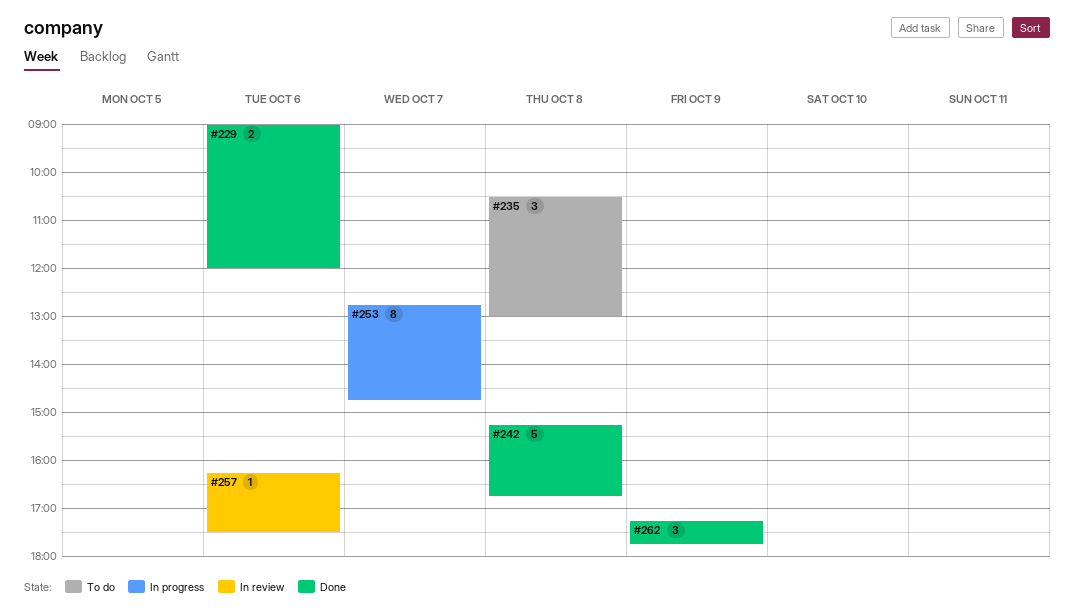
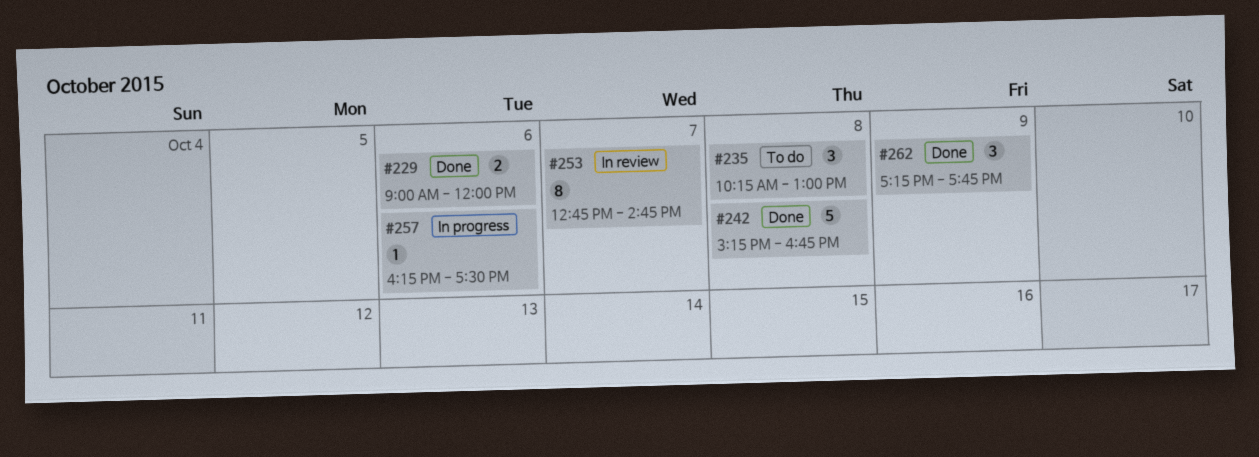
#235, begins: 10:30 -> 10:15
#253, status: In progress -> In review
#257, status: In review -> In progress

